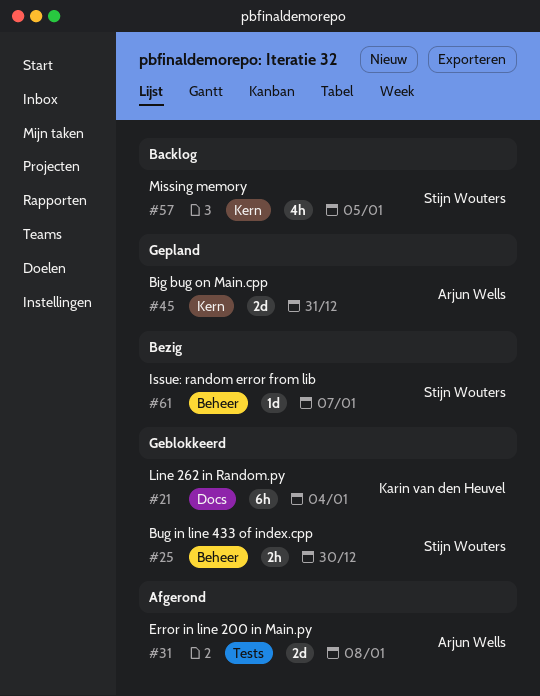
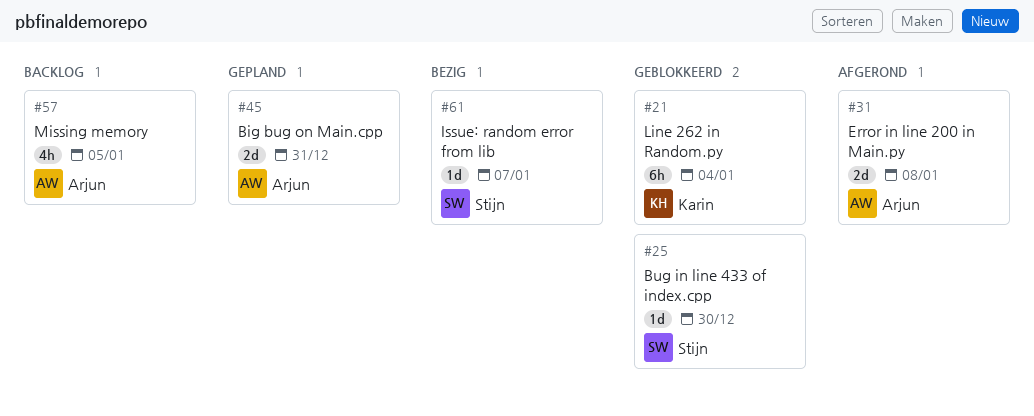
#25, estimate: 2h -> 1d
#57, owner: Stijn Wouters -> Arjun Wells

